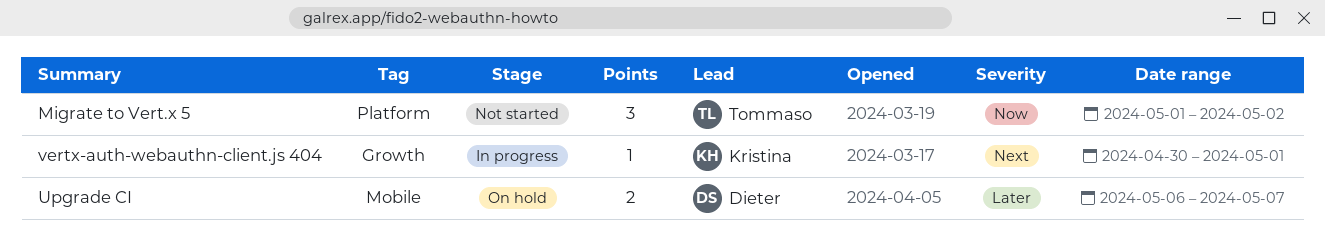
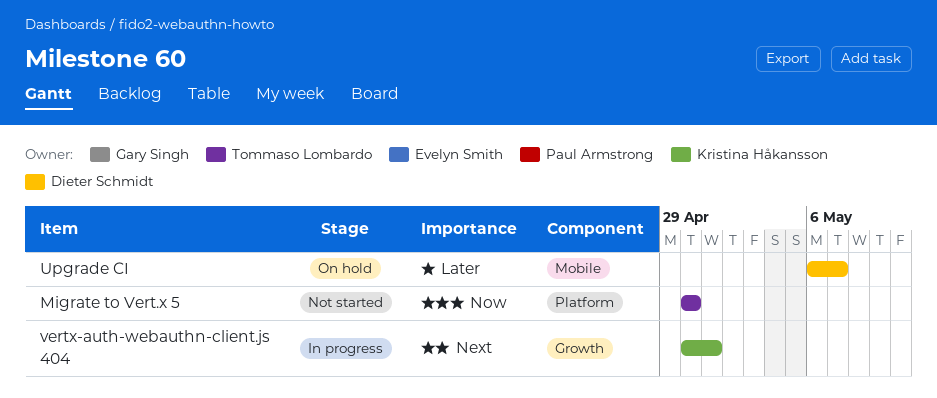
Migrate to Vert.x 5, start: May 1 -> Apr 30
Migrate to Vert.x 5, due: May 2 -> Apr 30

